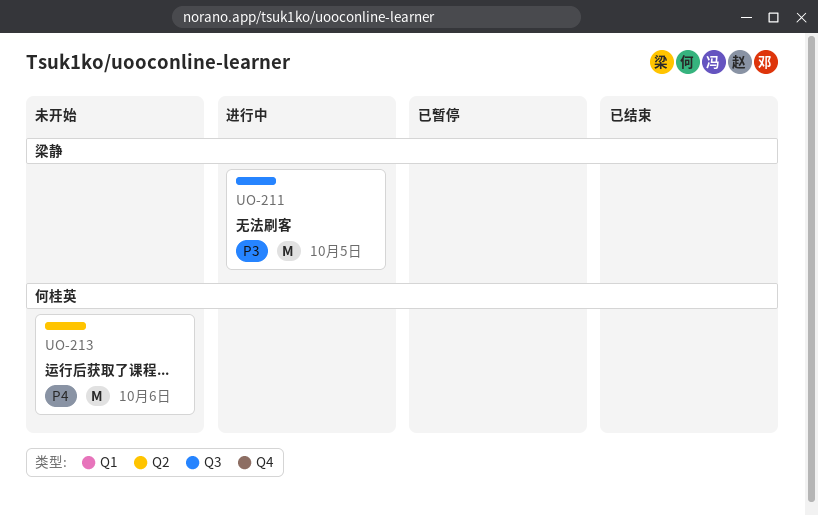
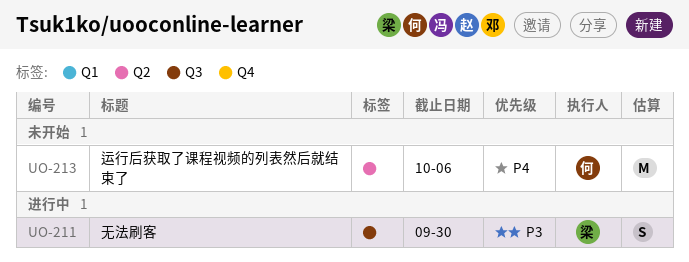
UO-211, estimate: M -> S
UO-211, due: Oct 5 -> Sep 30

